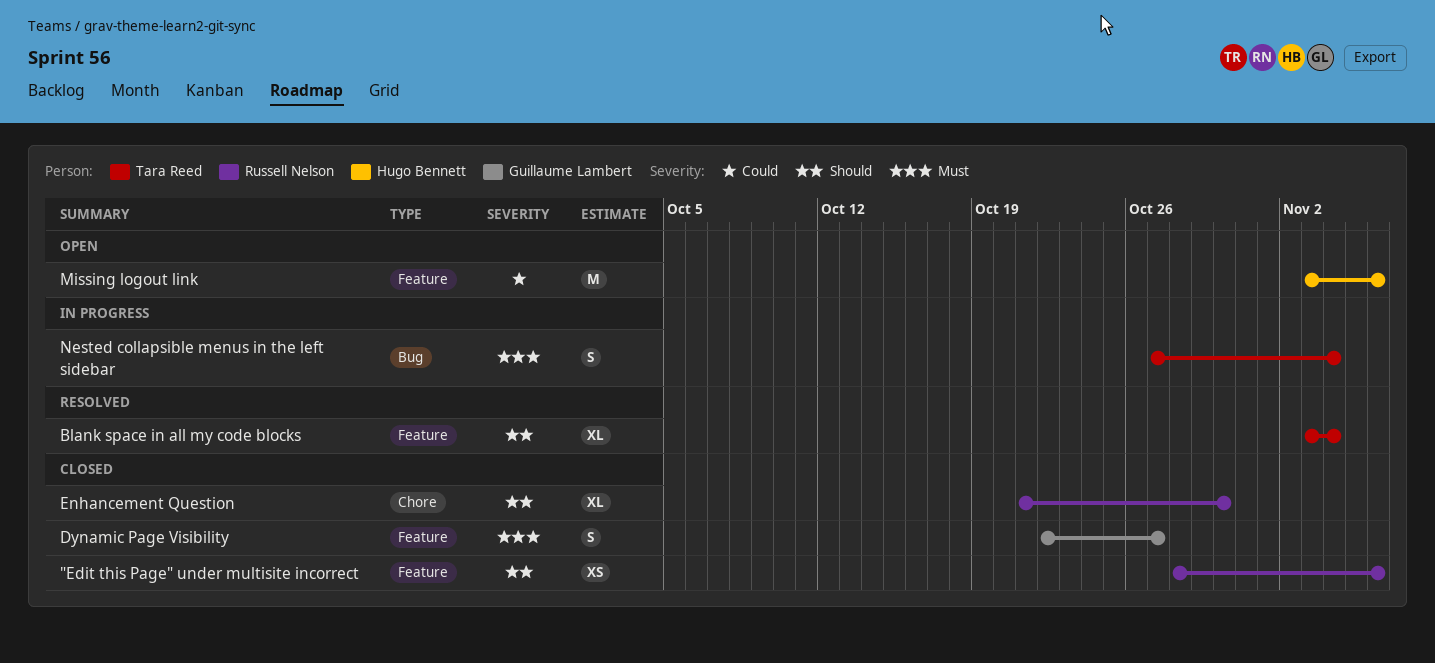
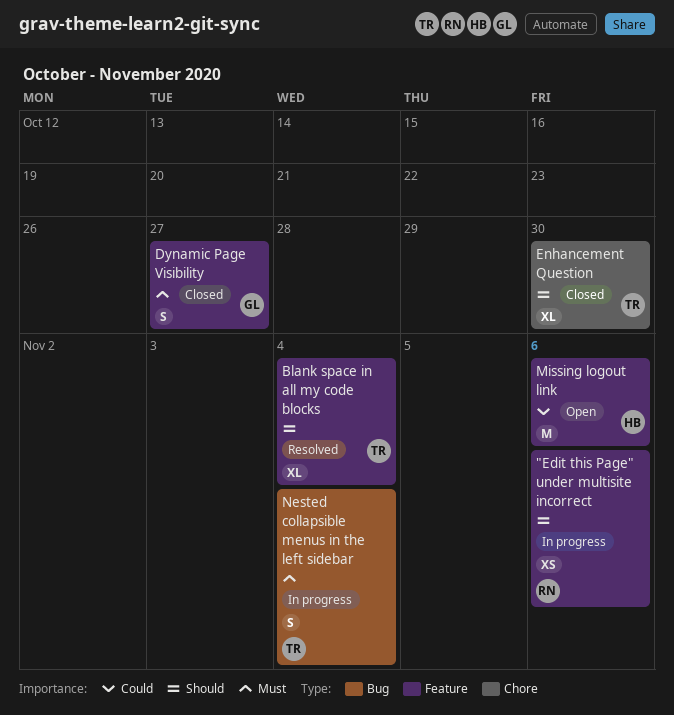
"Edit this Page" under multisite incorrect, status: Closed -> In progress
Enhancement Question, owner: Russell Nelson -> Tara Reed

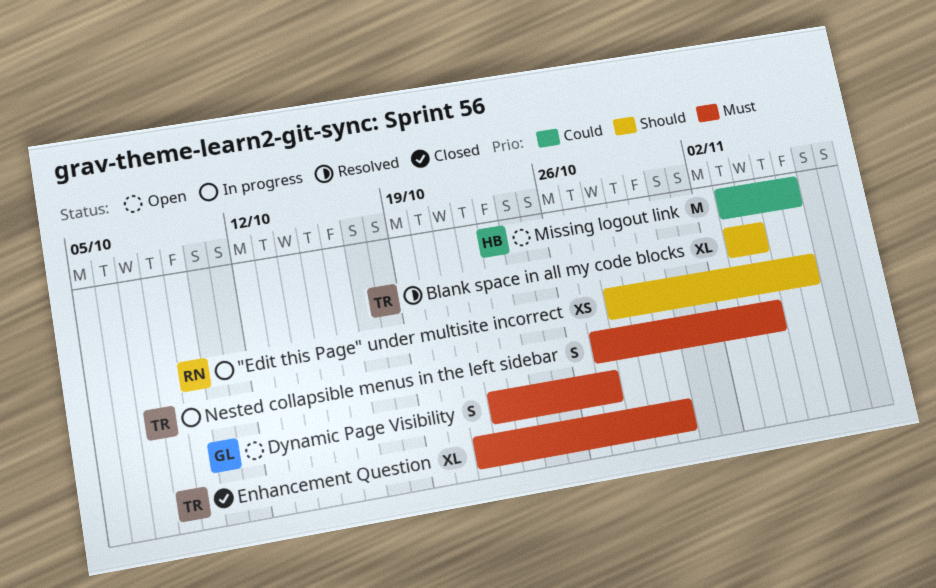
Dynamic Page Visibility, status: Closed -> Open
Enhancement Question, priority: Should -> Must

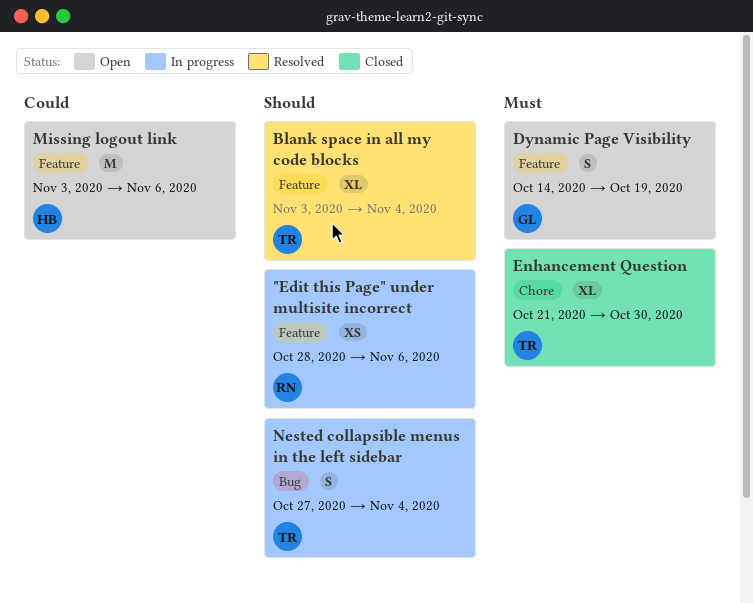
Dynamic Page Visibility, start: Oct 22 -> Oct 14
Dynamic Page Visibility, due: Oct 27 -> Oct 19
Nested collapsible menus in the left sidebar, priority: Must -> Should

